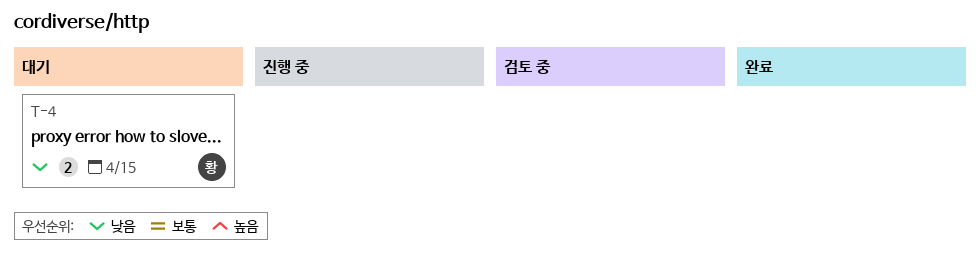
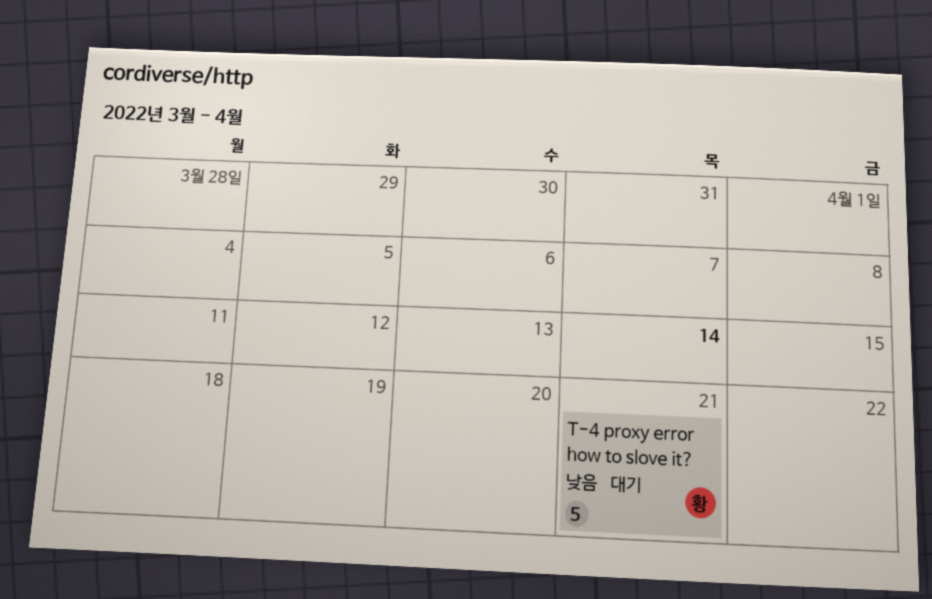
T-4, estimate: 2 -> 5
T-4, due: Apr 15 -> Apr 21

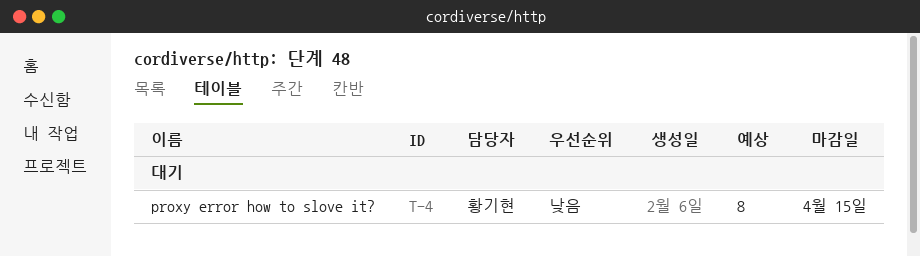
T-4, estimate: 5 -> 8
T-4, due: Apr 21 -> Apr 15

